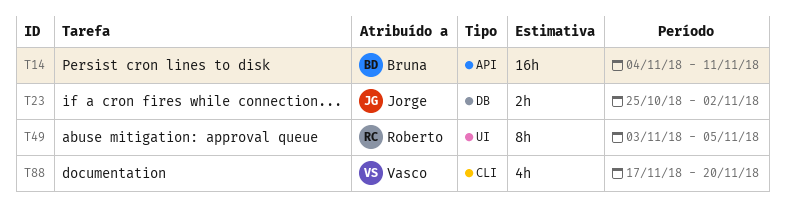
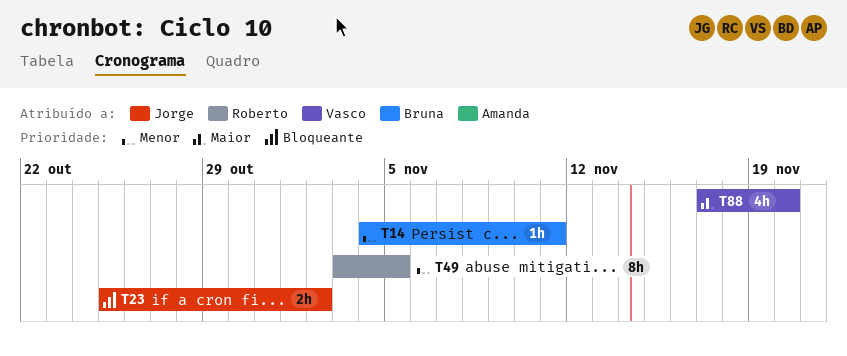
T14, estimate: 16h -> 1h

